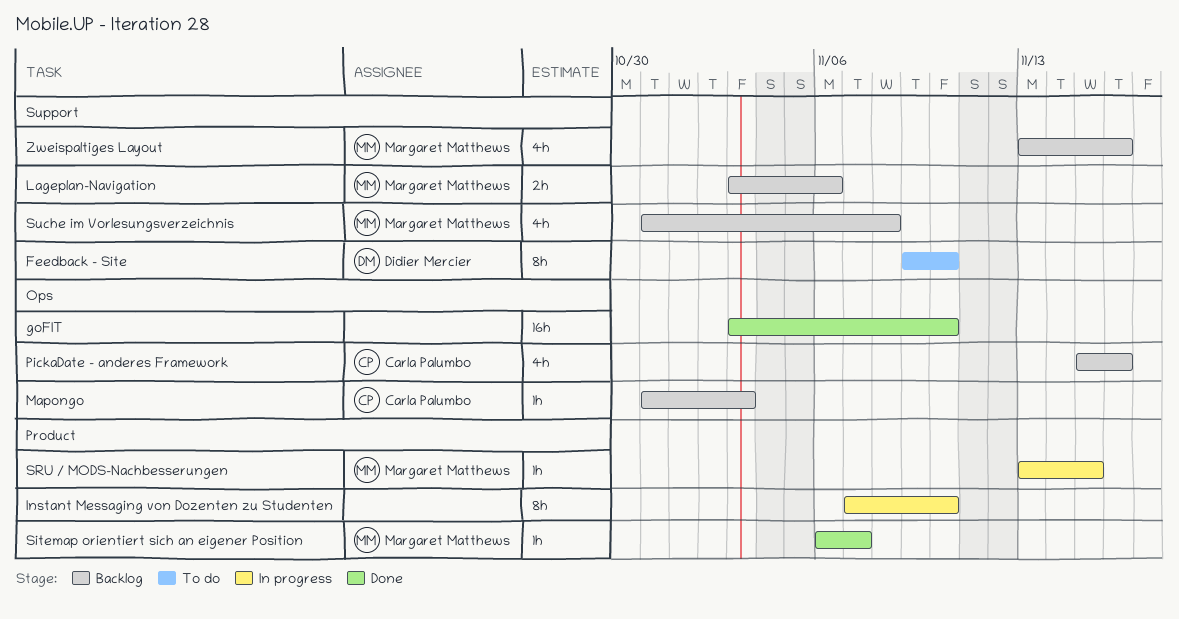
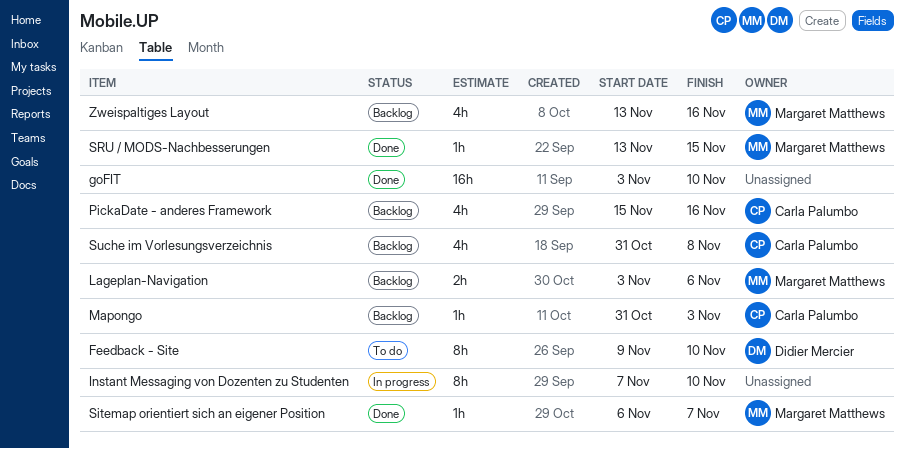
SRU / MODS-Nachbesserungen, status: In progress -> Done
Suche im Vorlesungsverzeichnis, owner: Margaret Matthews -> Carla Palumbo

